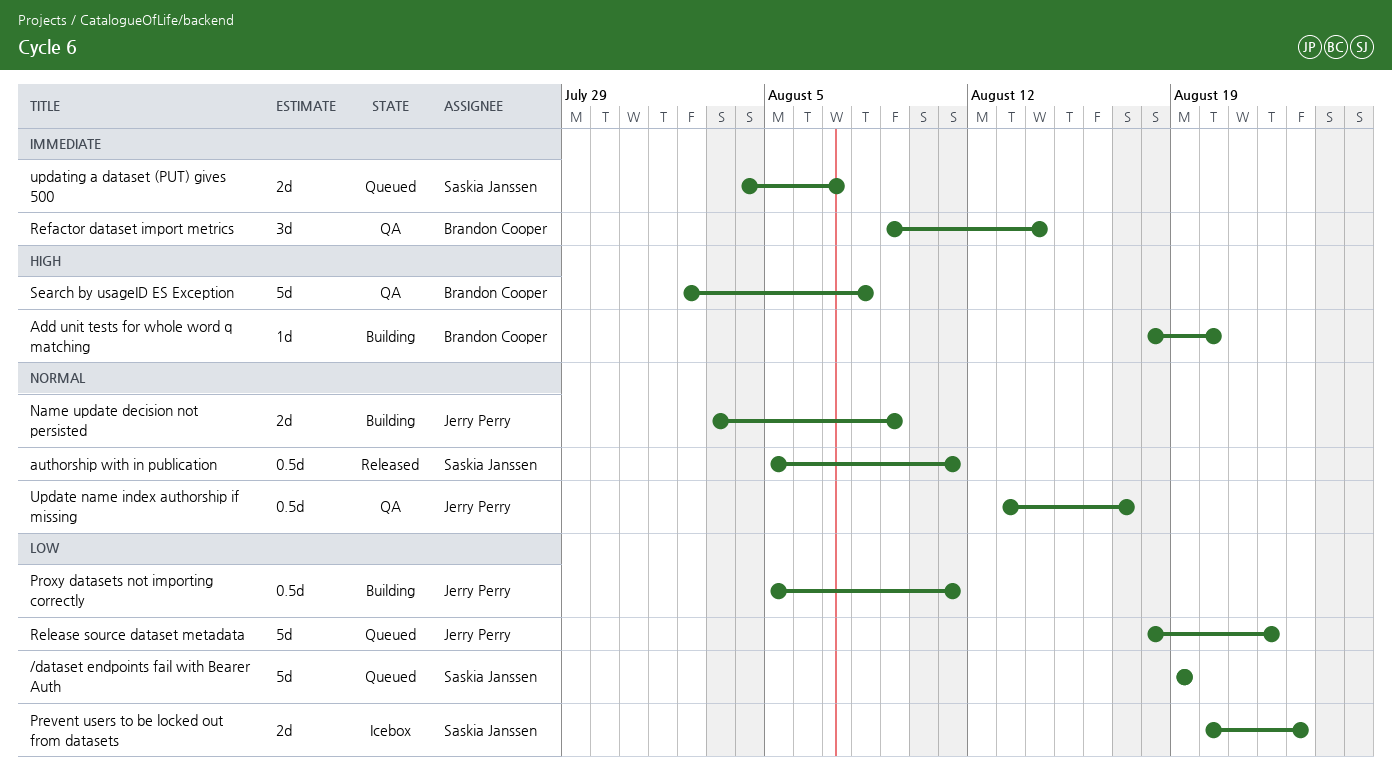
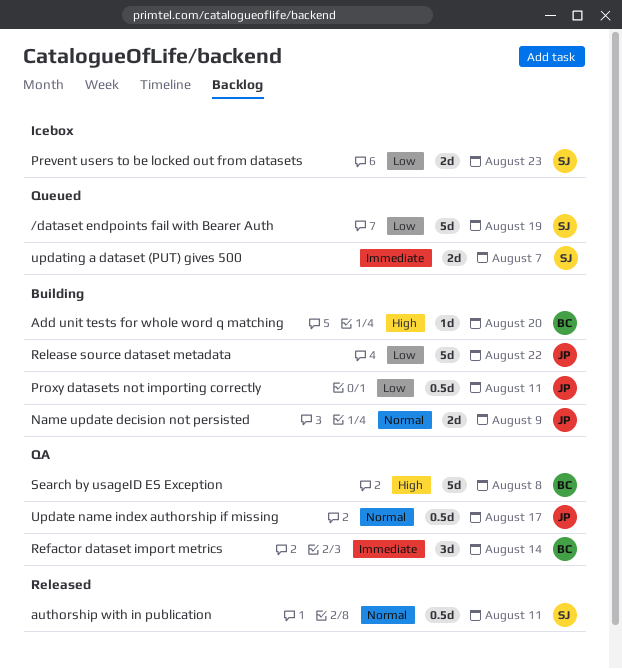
Release source dataset metadata, status: Queued -> Building

